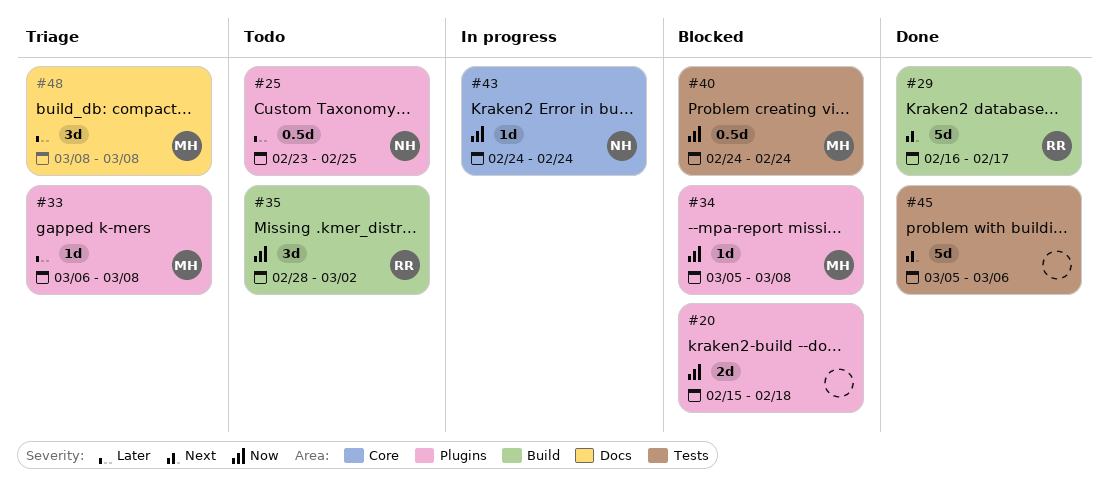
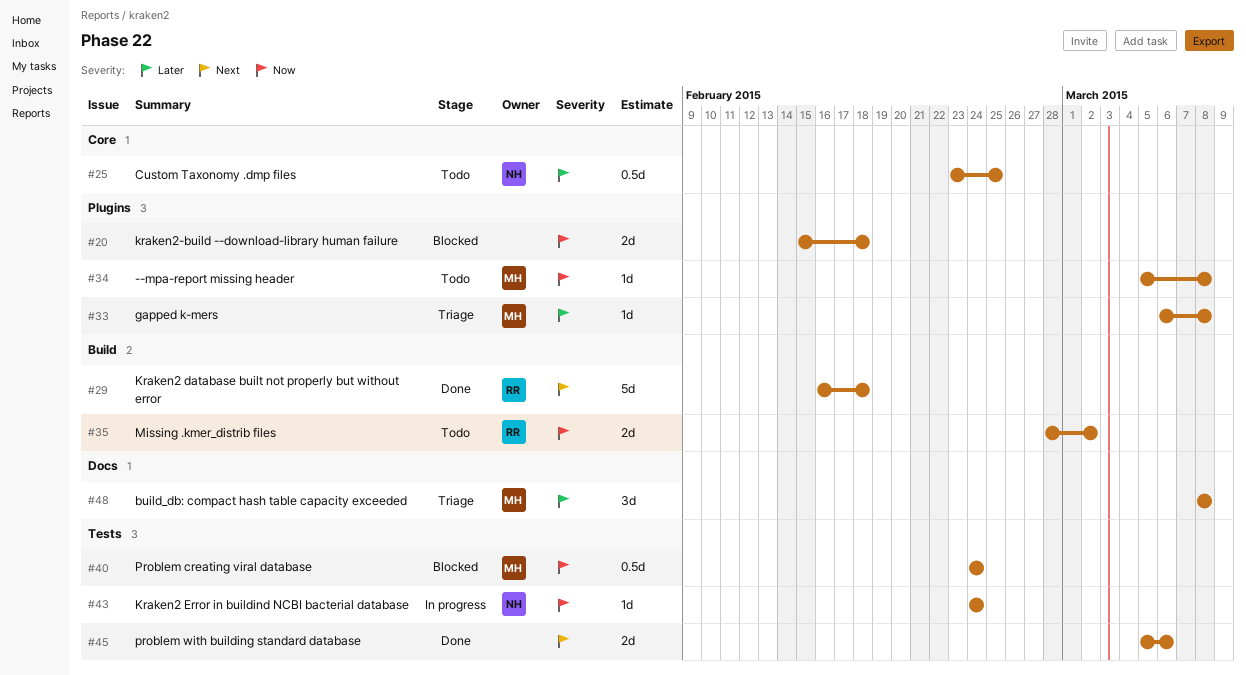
#25, label: Plugins -> Core
#29, due: Feb 17 -> Feb 18
#34, status: Blocked -> Todo
#35, estimate: 3d -> 2d
#43, label: Core -> Tests
#45, estimate: 5d -> 2d

